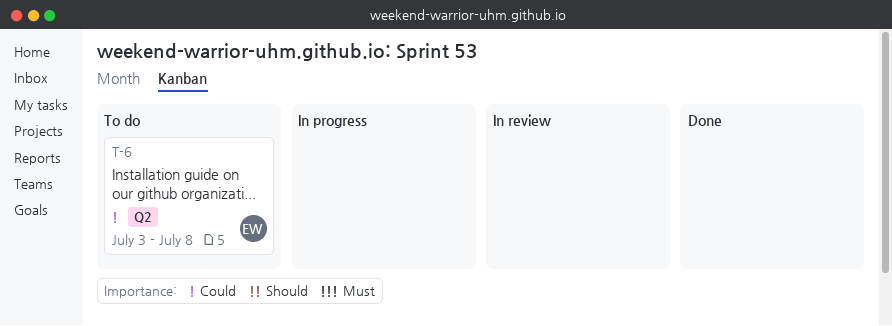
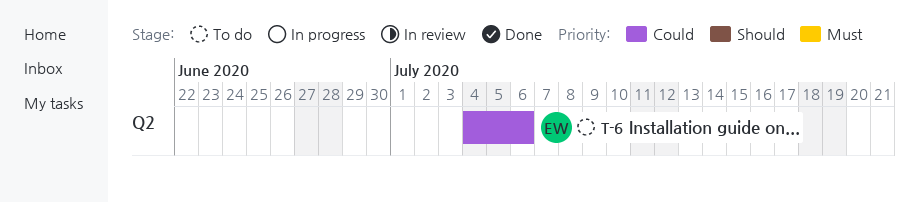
T-6, start: Jul 3 -> Jul 4
T-6, due: Jul 8 -> Jul 6

